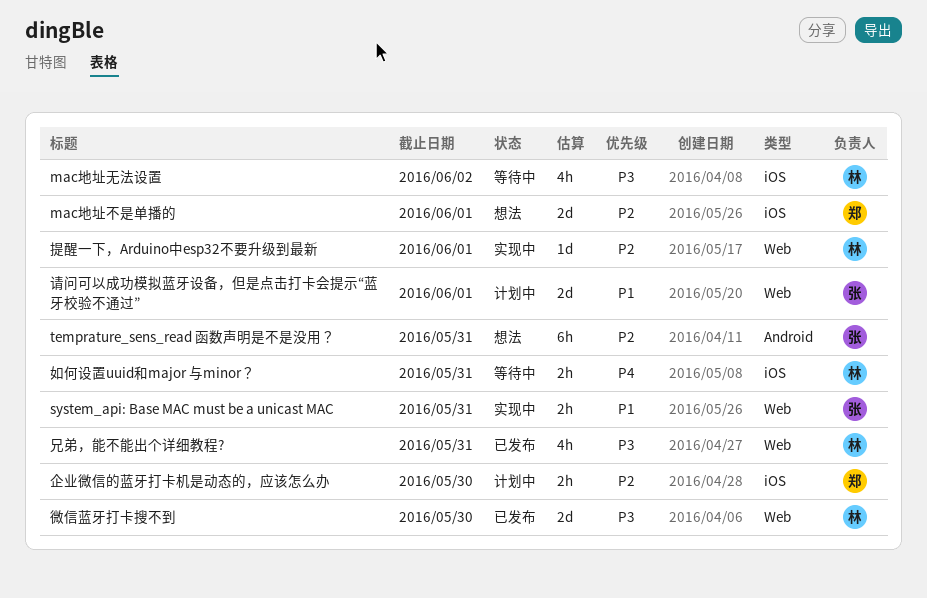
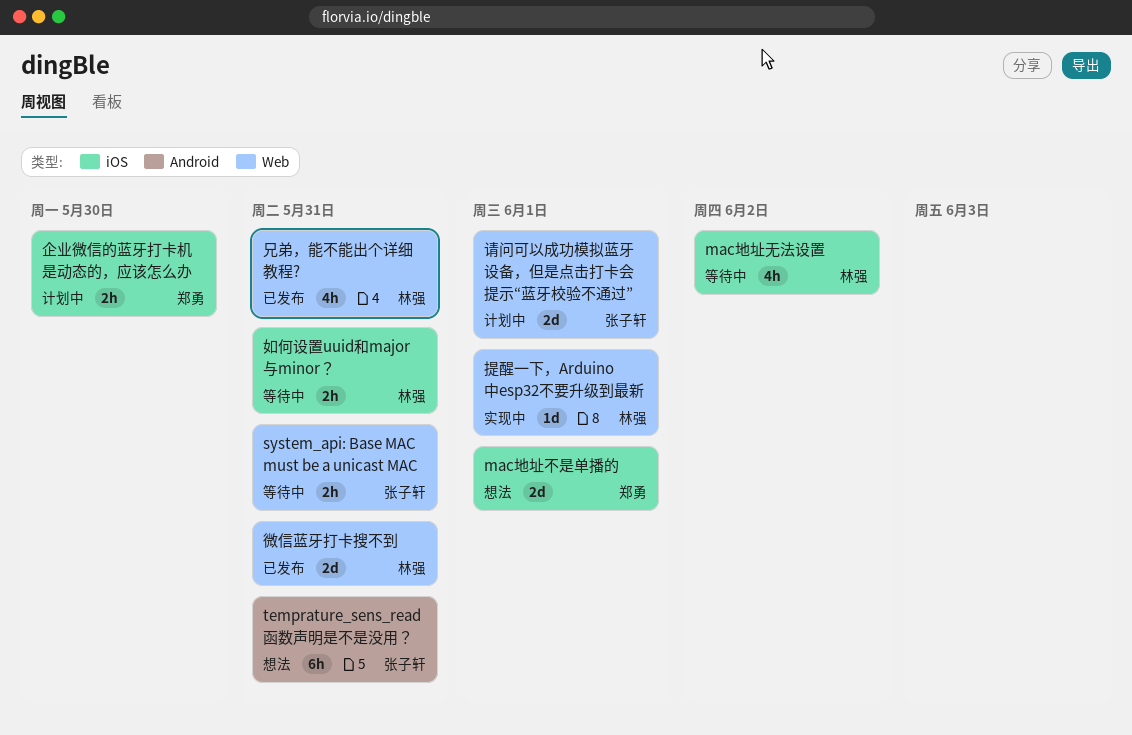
system_api: Base MAC must be a unicast MAC, status: 实现中 -> 等待中
微信蓝牙打卡搜不到, due: May 30 -> May 31

